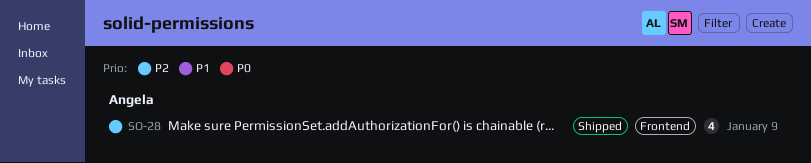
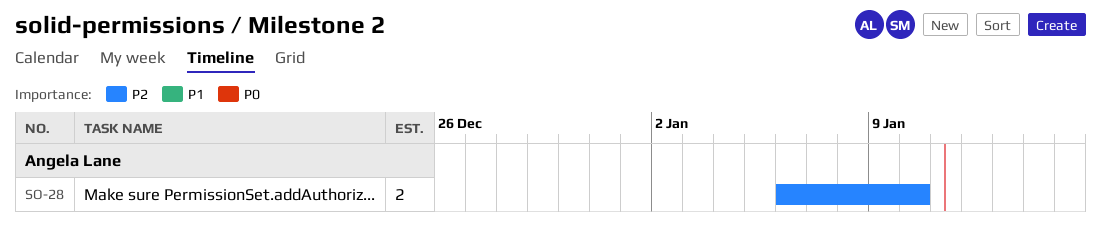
SO-28, estimate: 4 -> 2
SO-28, due: Jan 9 -> Jan 10

